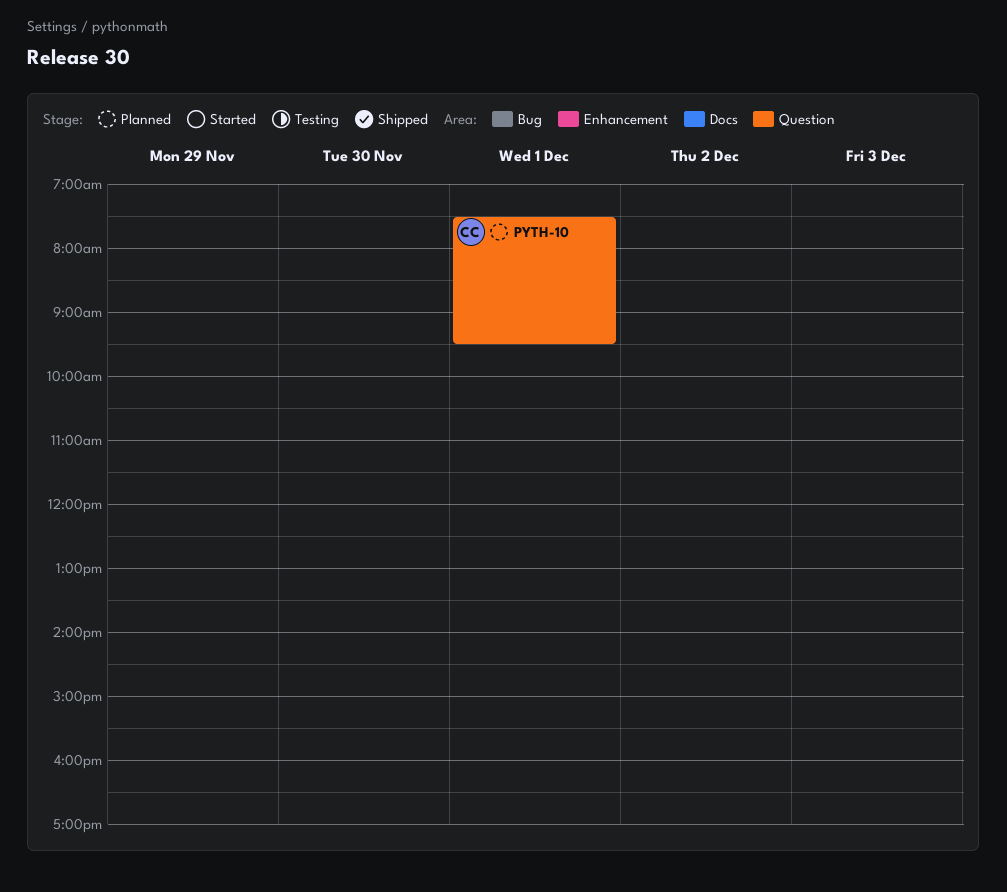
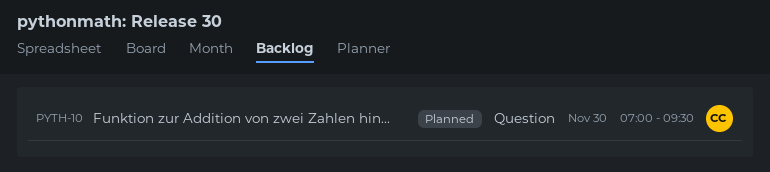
PYTH-10, day: Dec 1 -> Nov 30
PYTH-10, begins: 07:30 -> 07:00

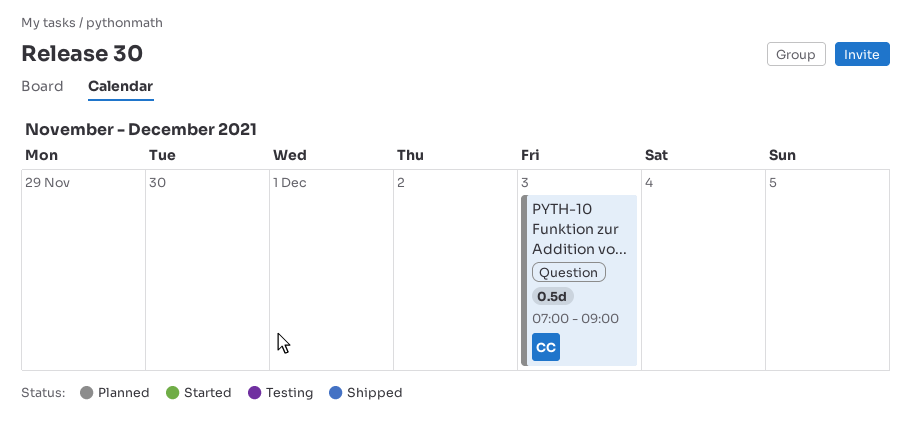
PYTH-10, day: Nov 30 -> Dec 3
PYTH-10, ends: 09:30 -> 09:00

